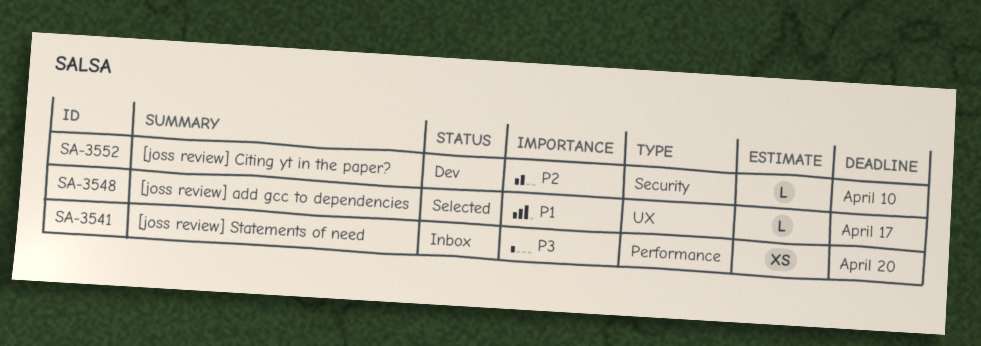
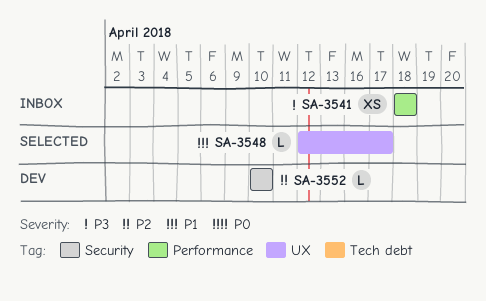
SA-3541, due: Apr 20 -> Apr 18

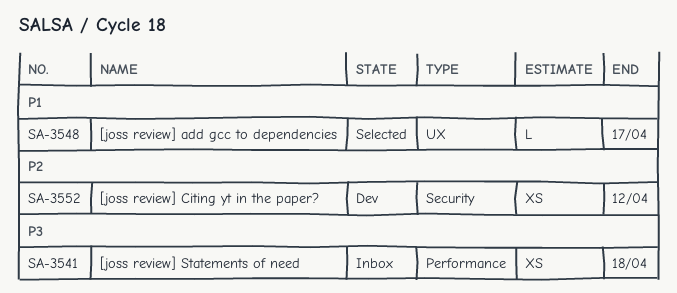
SA-3552, estimate: L -> XS
SA-3552, due: Apr 10 -> Apr 12

